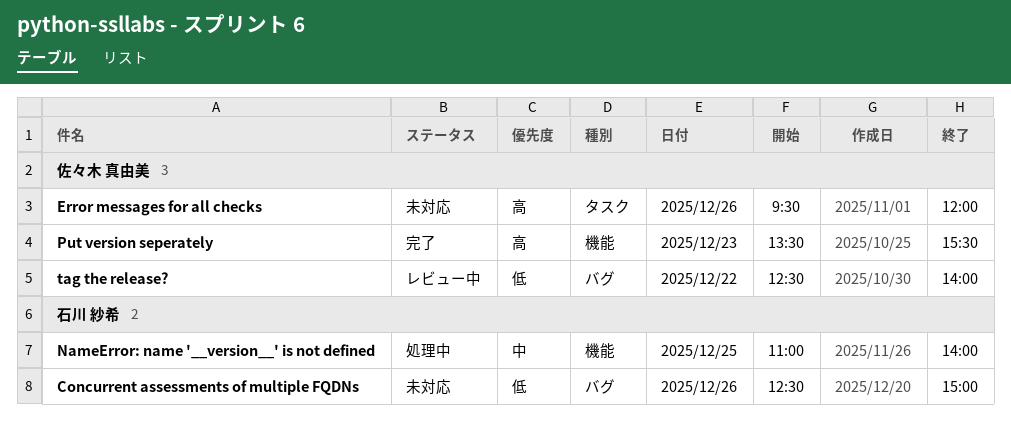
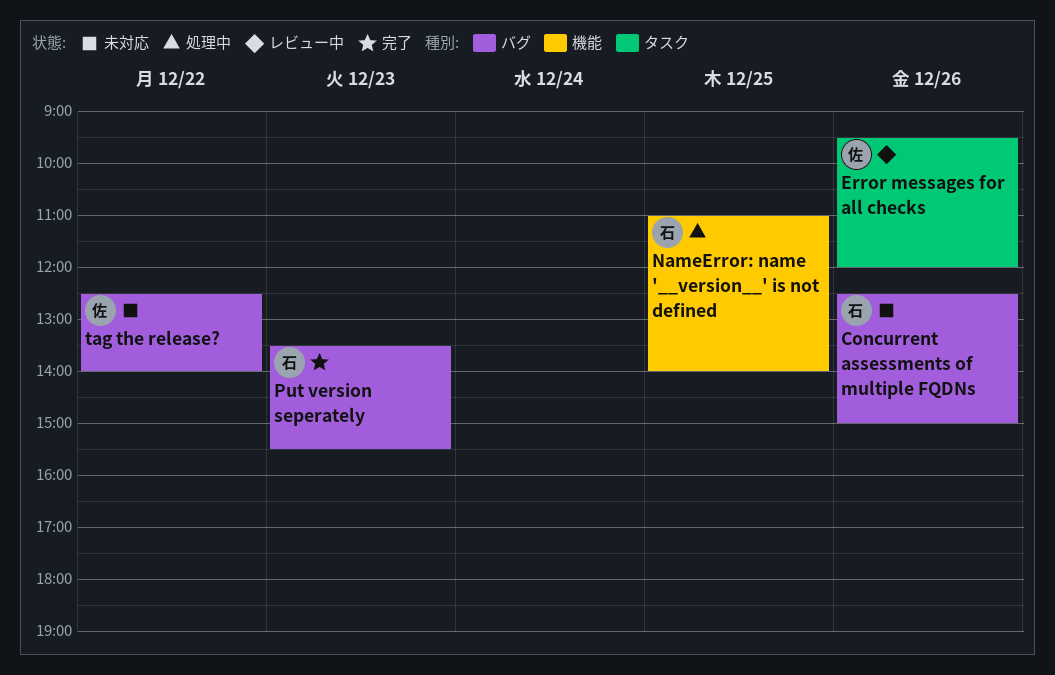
Error messages for all checks, status: 未対応 -> レビュー中
Put version seperately, owner: 佐々木 真由美 -> 石川 紗希
Put version seperately, label: 機能 -> バグ
tag the release?, status: レビュー中 -> 未対応

